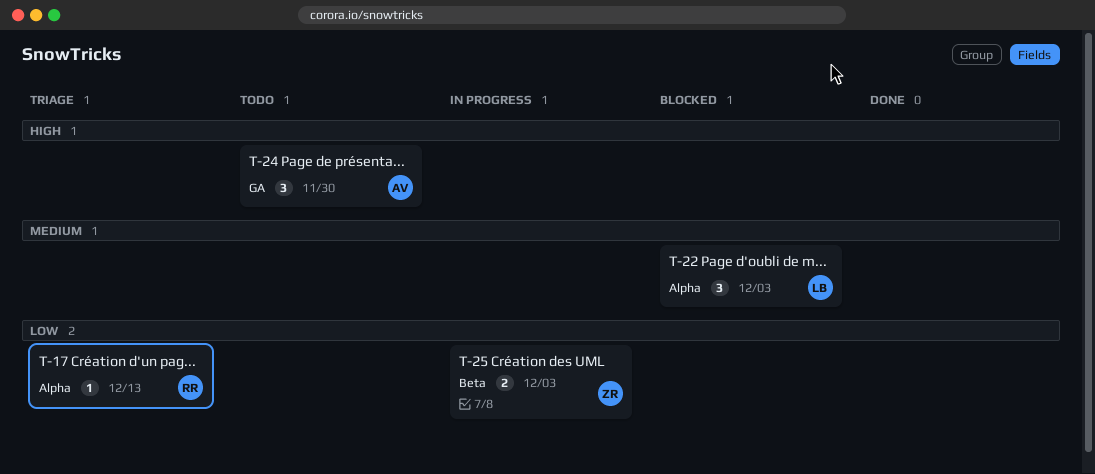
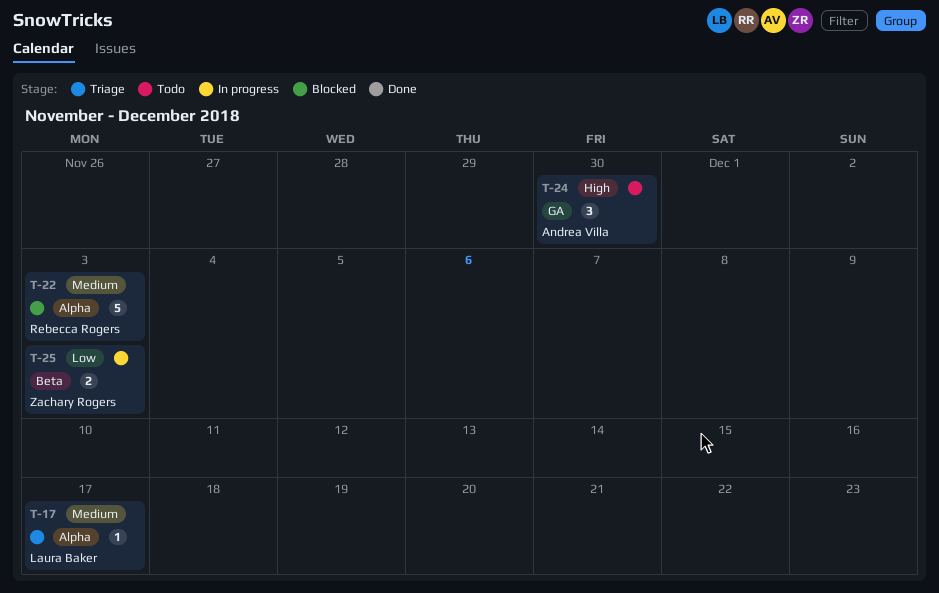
T-17, owner: Rebecca Rogers -> Laura Baker
T-17, priority: Low -> Medium
T-17, due: Dec 13 -> Dec 17
T-22, owner: Laura Baker -> Rebecca Rogers
T-22, estimate: 3 -> 5

